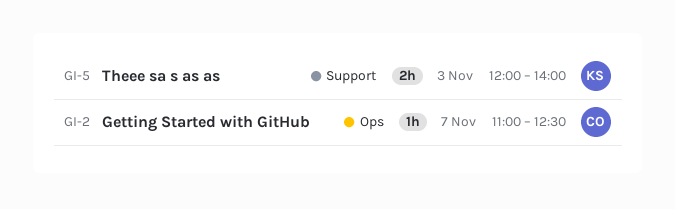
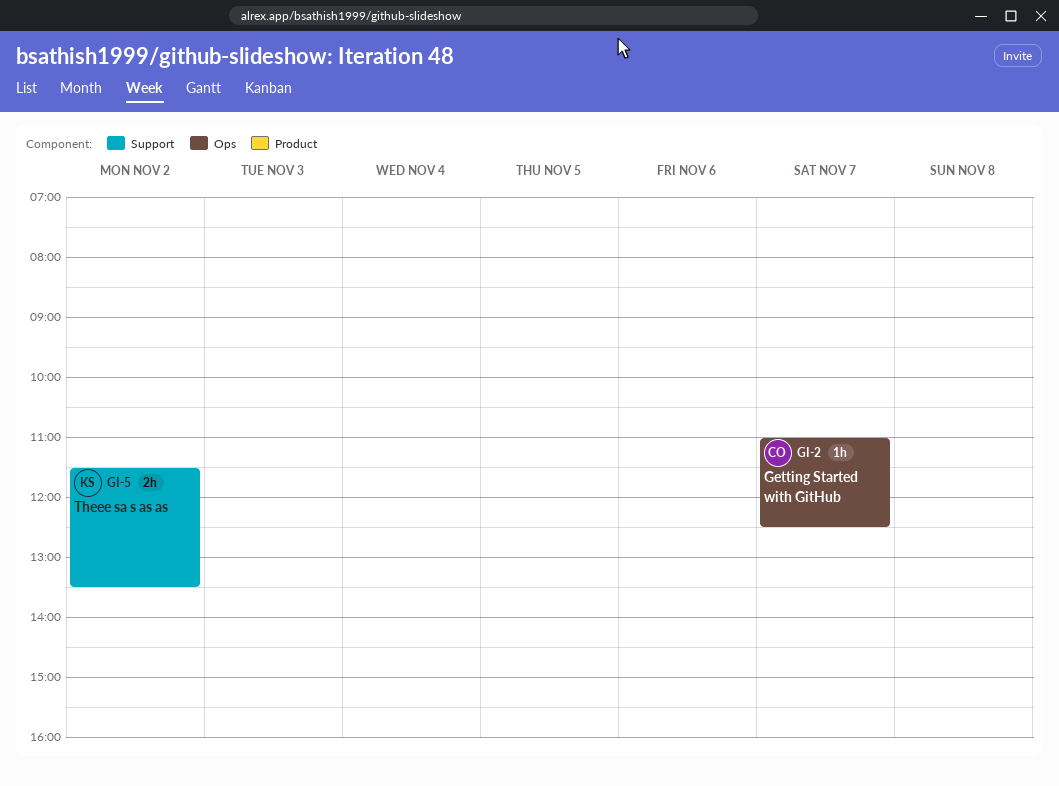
GI-5, day: Nov 3 -> Nov 2
GI-5, begins: 12:00 -> 11:30
GI-5, ends: 14:00 -> 13:30

